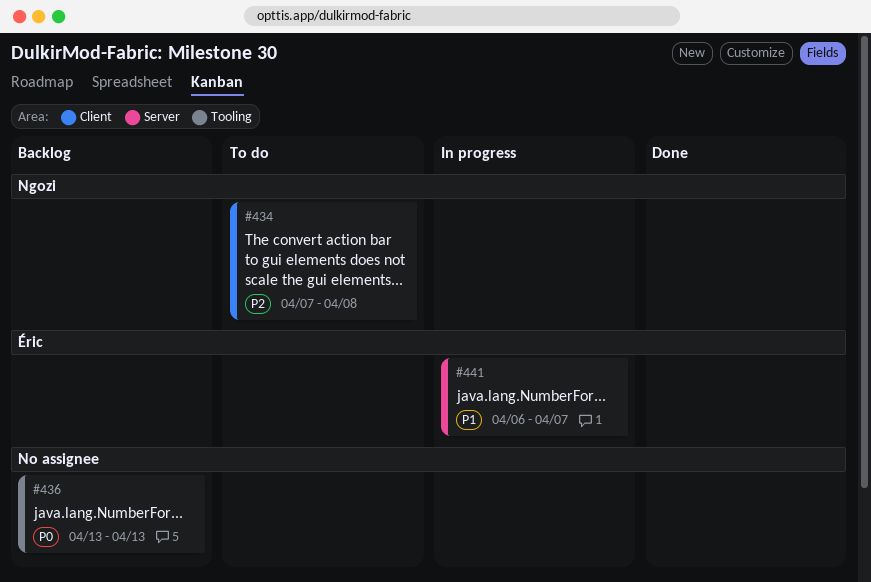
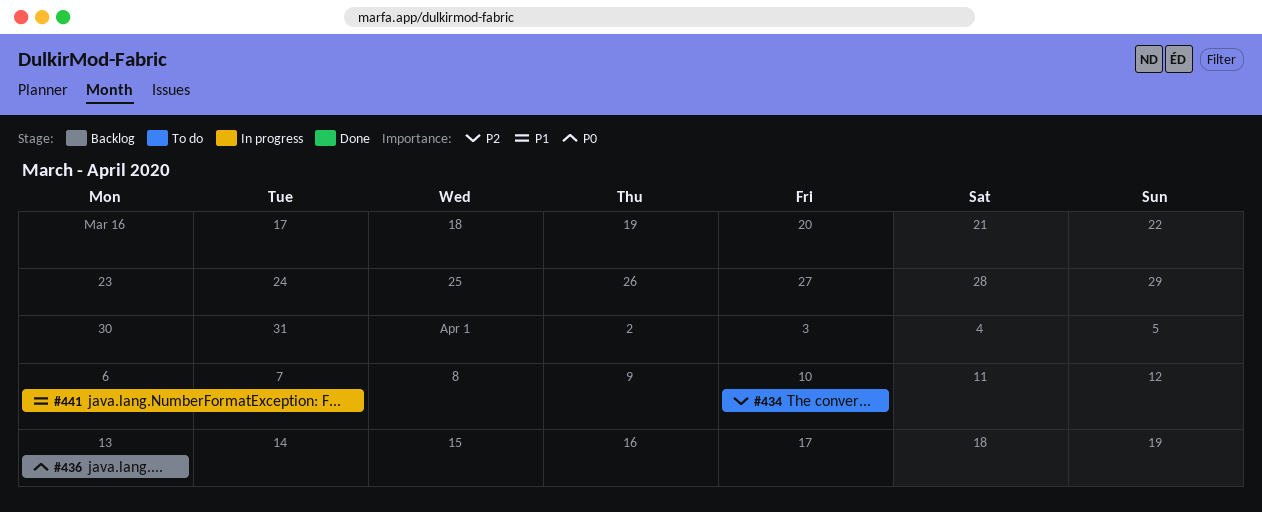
#434, start: Apr 7 -> Apr 10
#434, due: Apr 8 -> Apr 10

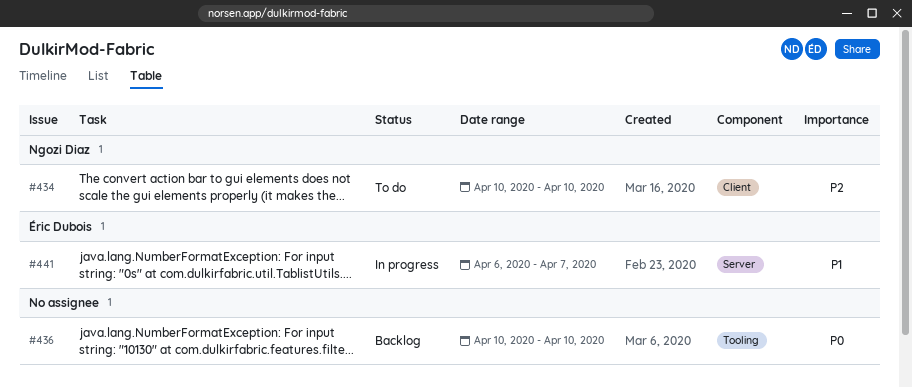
#436, start: Apr 13 -> Apr 10
#436, due: Apr 13 -> Apr 10

